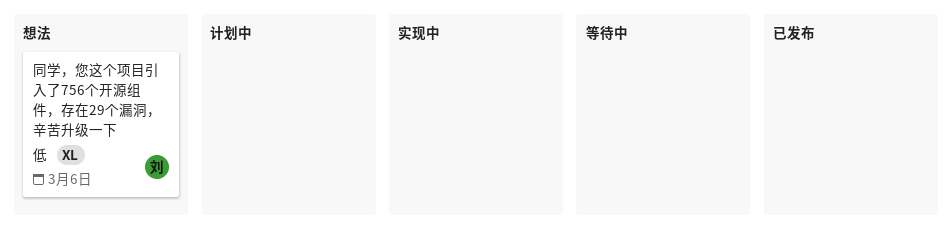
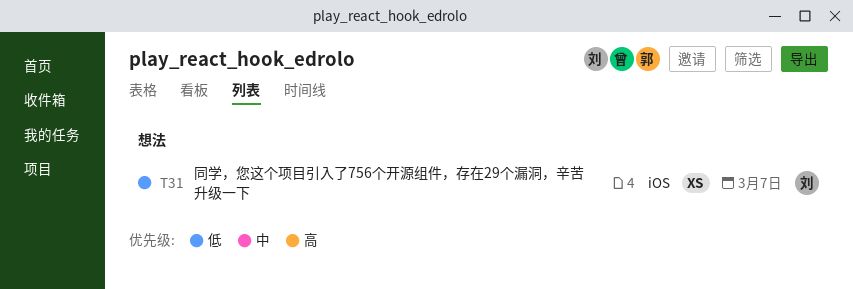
同学，您这个项目引入了756个开源组件，存在29个漏洞，辛苦升级一下, estimate: XL -> XS
同学，您这个项目引入了756个开源组件，存在29个漏洞，辛苦升级一下, due: Mar 6 -> Mar 7

